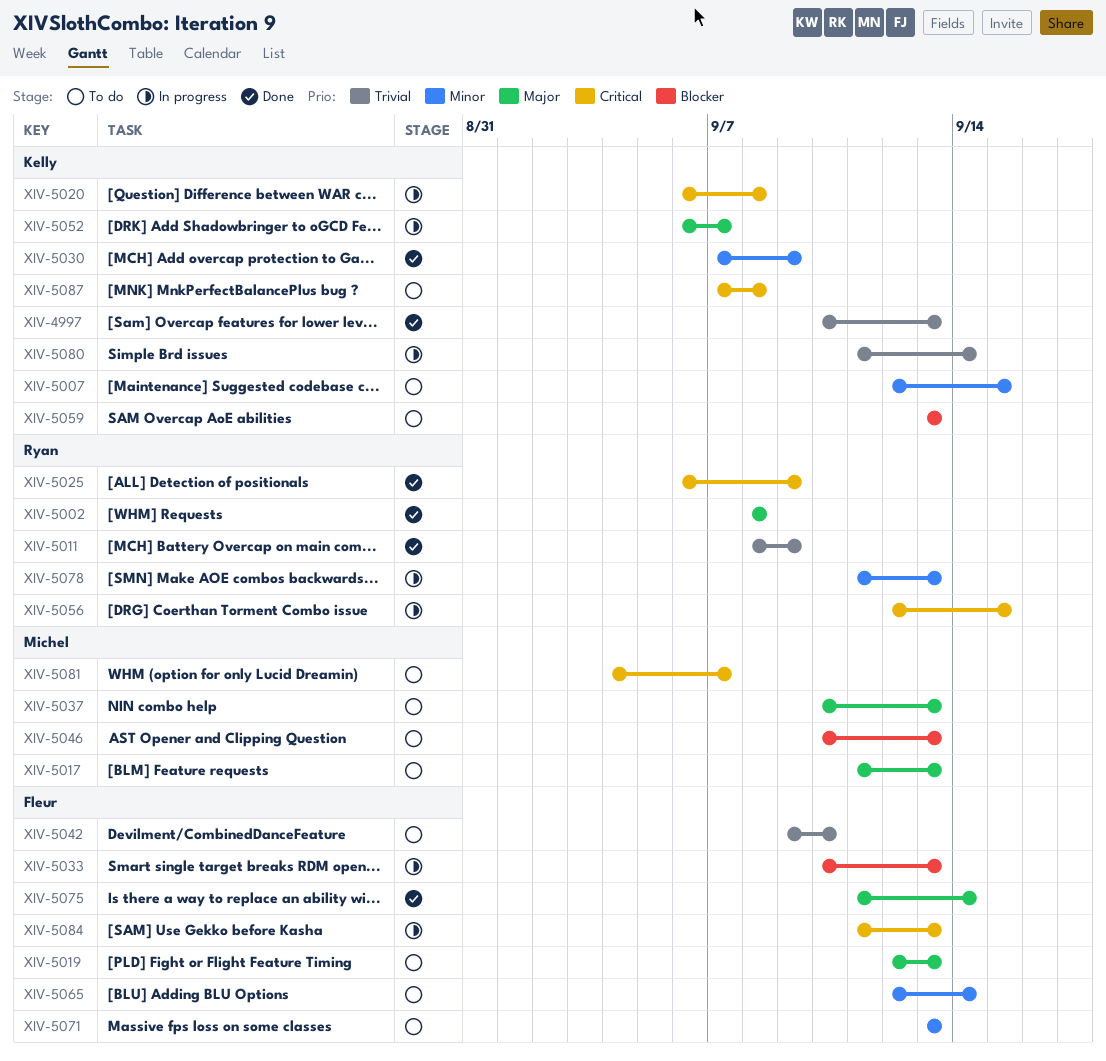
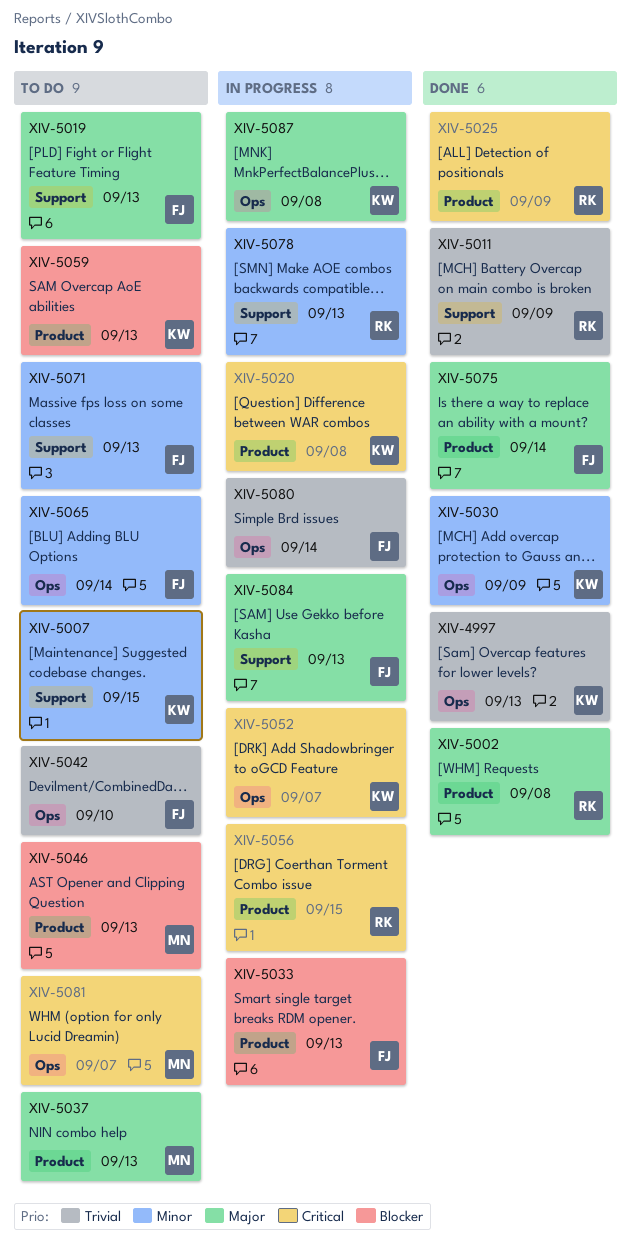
XIV-5017: present -> none
XIV-5052, priority: Major -> Critical
XIV-5080, owner: Kelly -> Fleur
XIV-5084, priority: Critical -> Major
XIV-5087, status: To do -> In progress
XIV-5087, priority: Critical -> Major

